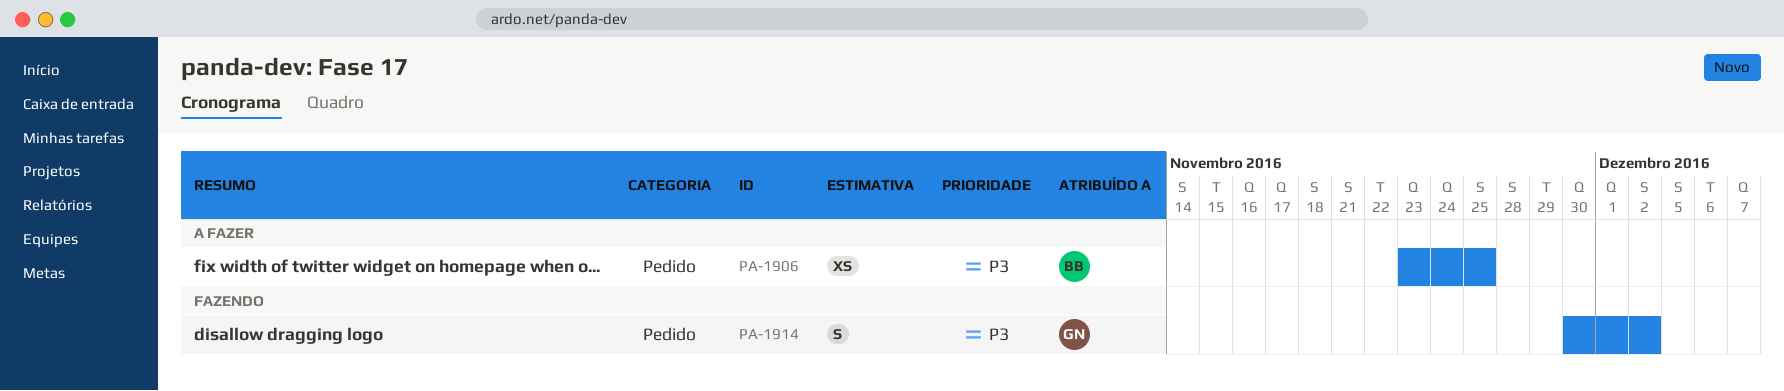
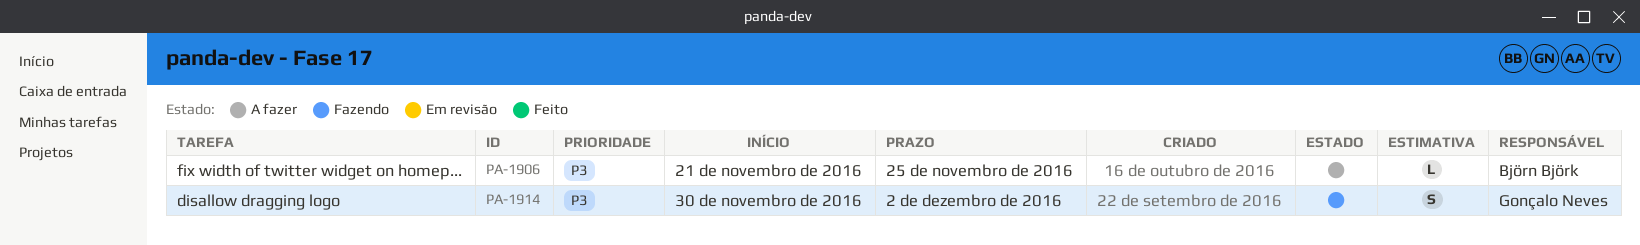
PA-1906, estimate: XS -> L
PA-1906, start: Nov 23 -> Nov 21

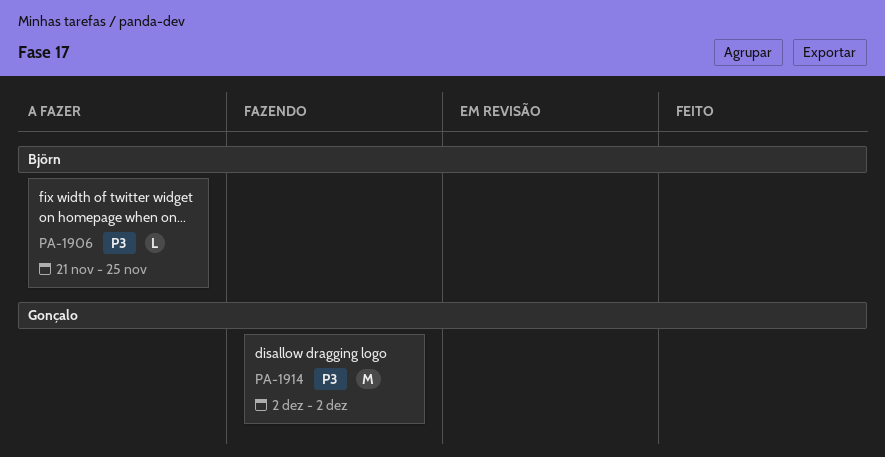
PA-1914, estimate: S -> M
PA-1914, start: Nov 30 -> Dec 2

